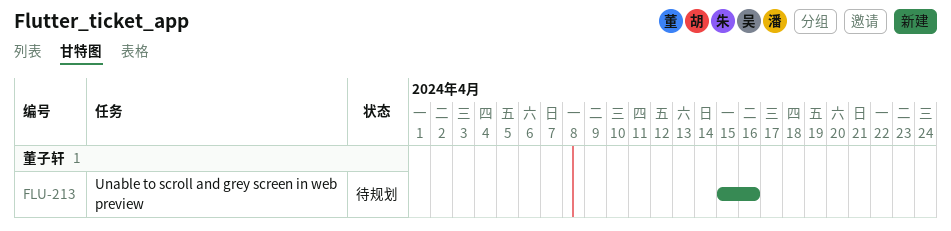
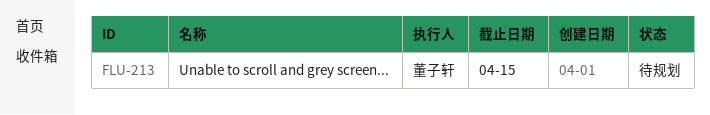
FLU-213, due: Apr 16 -> Apr 15

